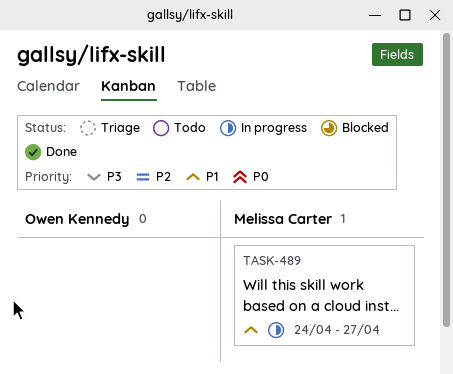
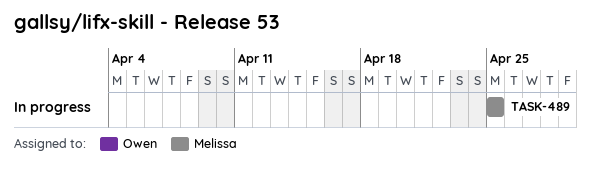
TASK-489, start: Apr 24 -> Apr 25
TASK-489, due: Apr 27 -> Apr 25

